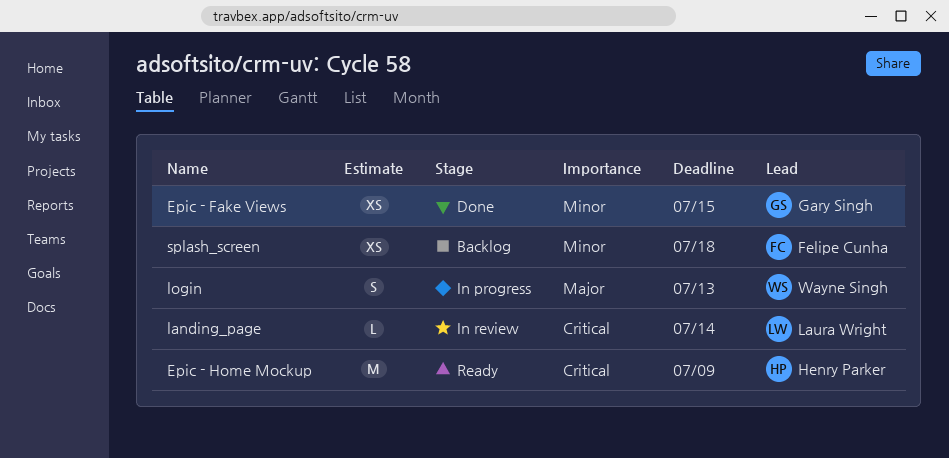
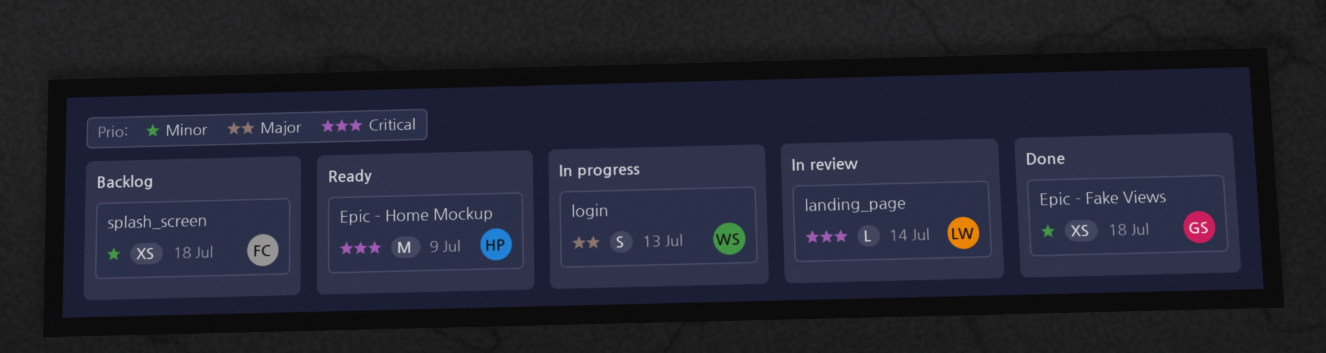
Epic - Fake Views, due: Jul 15 -> Jul 18

